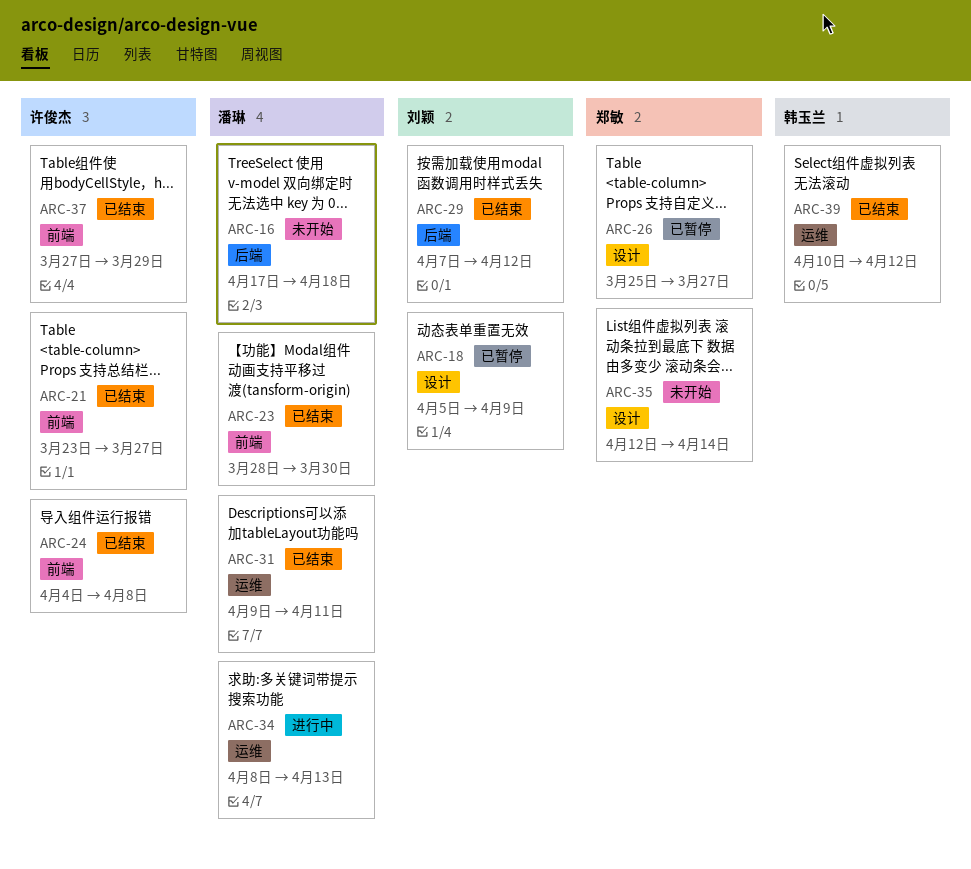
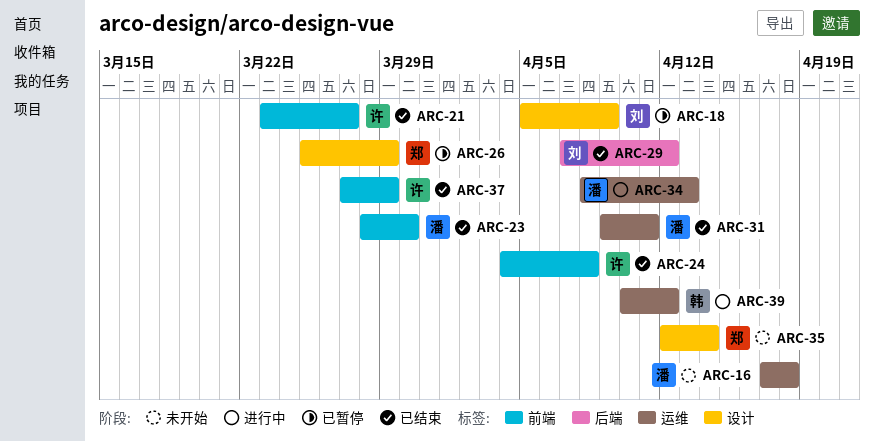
ARC-16, label: 后端 -> 运维
ARC-26, due: Mar 27 -> Mar 29
ARC-39, status: 已结束 -> 进行中

